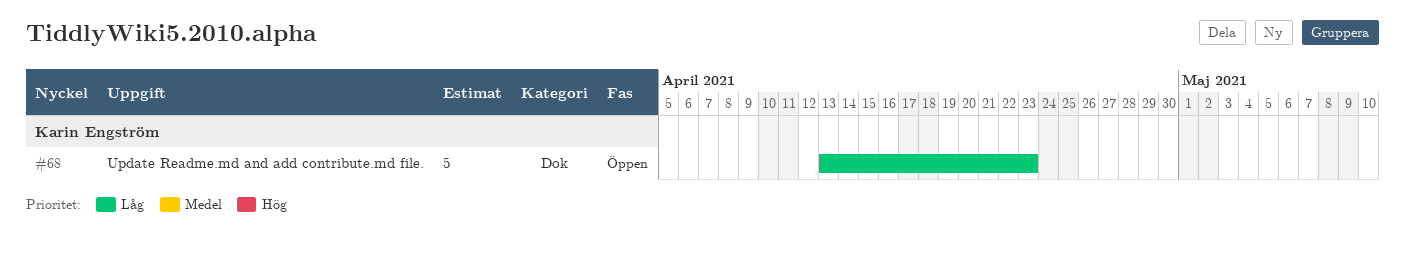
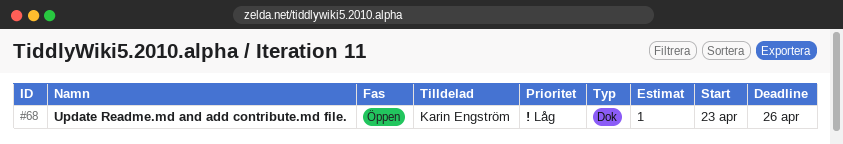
#68, estimate: 5 -> 1
#68, start: Apr 13 -> Apr 23
#68, due: Apr 23 -> Apr 26

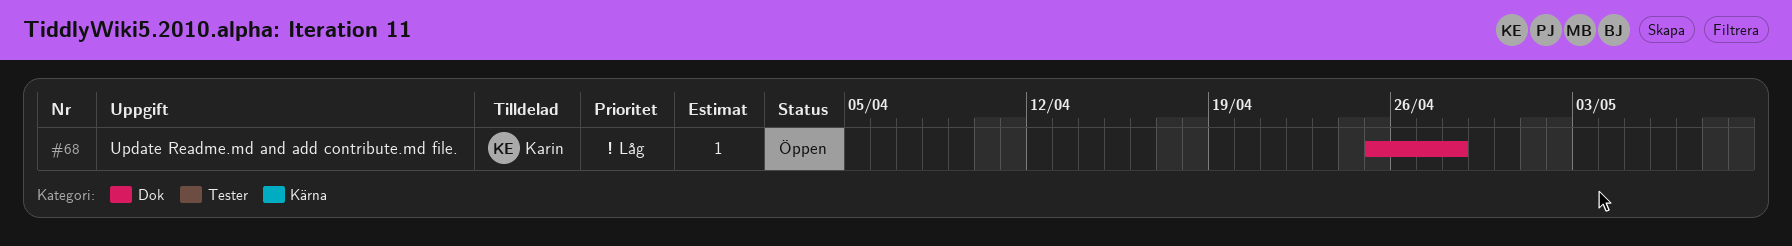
#68, start: Apr 23 -> Apr 25
#68, due: Apr 26 -> Apr 28

